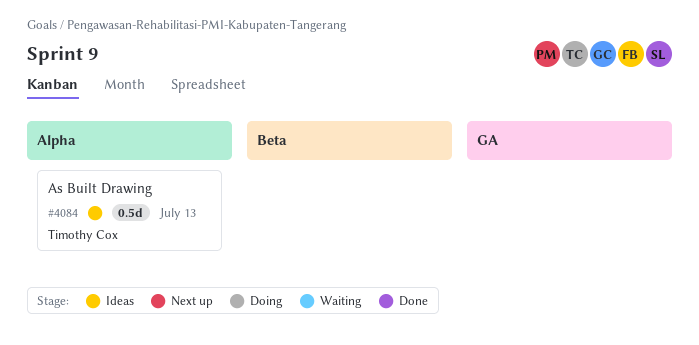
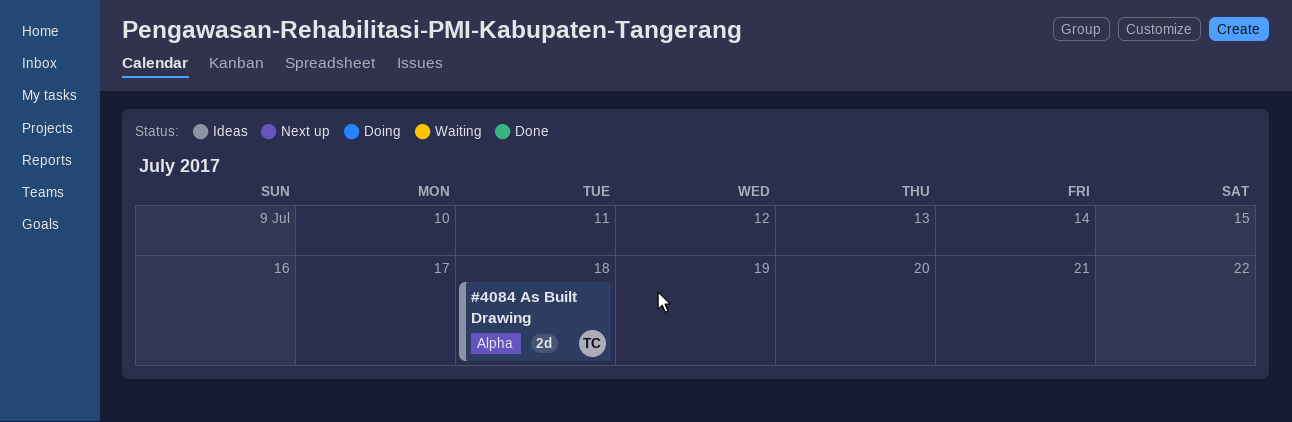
#4084, estimate: 0.5d -> 2d
#4084, due: Jul 13 -> Jul 18

